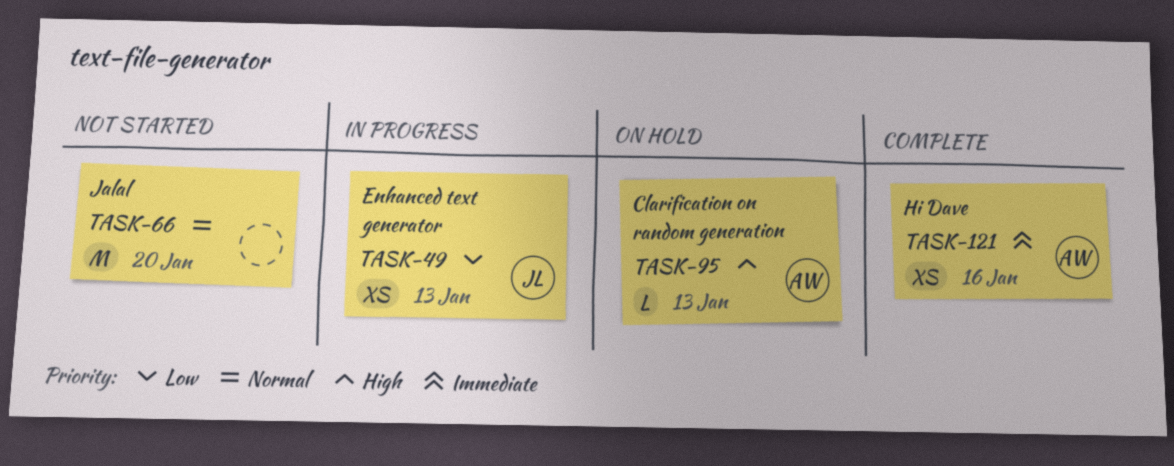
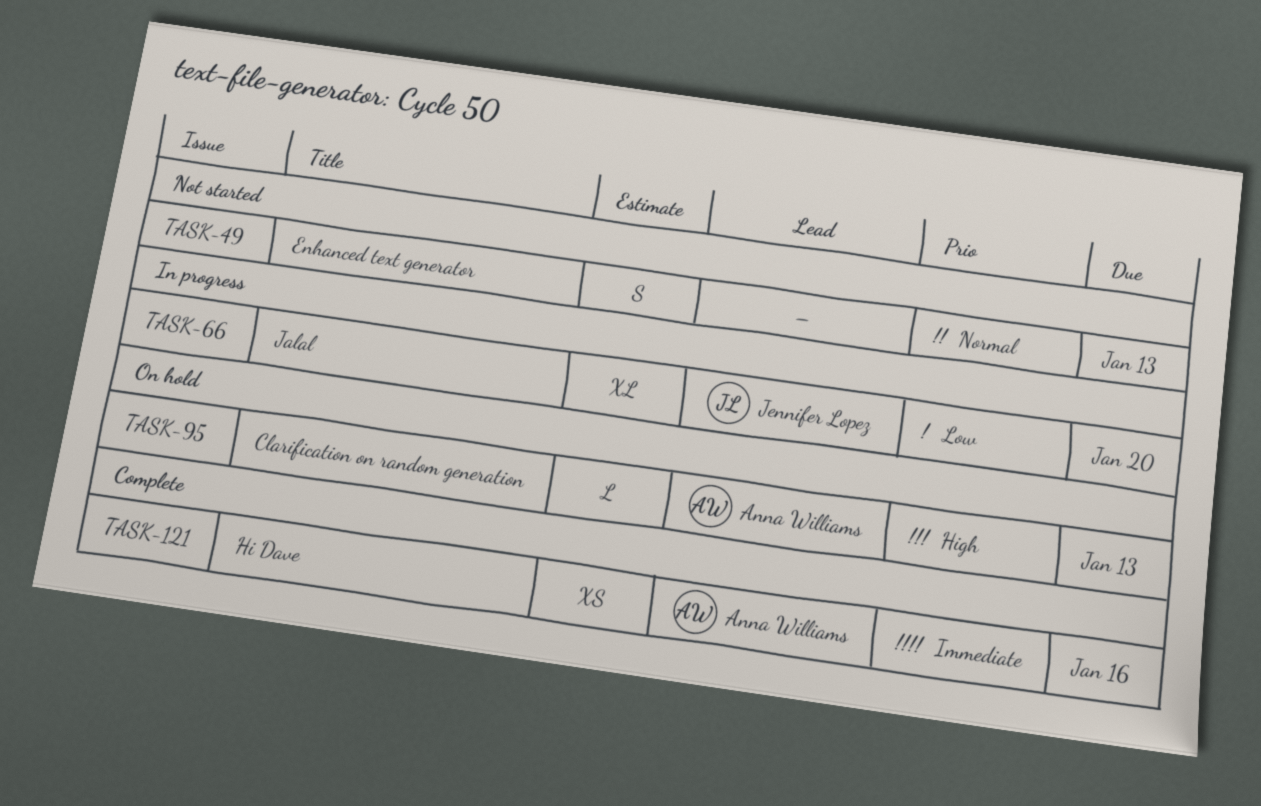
TASK-49, status: In progress -> Not started
TASK-49, owner: Jennifer Lopez -> none
TASK-49, priority: Low -> Normal
TASK-49, estimate: XS -> S
TASK-66, status: Not started -> In progress
TASK-66, owner: none -> Jennifer Lopez
TASK-66, priority: Normal -> Low
TASK-66, estimate: M -> XL

